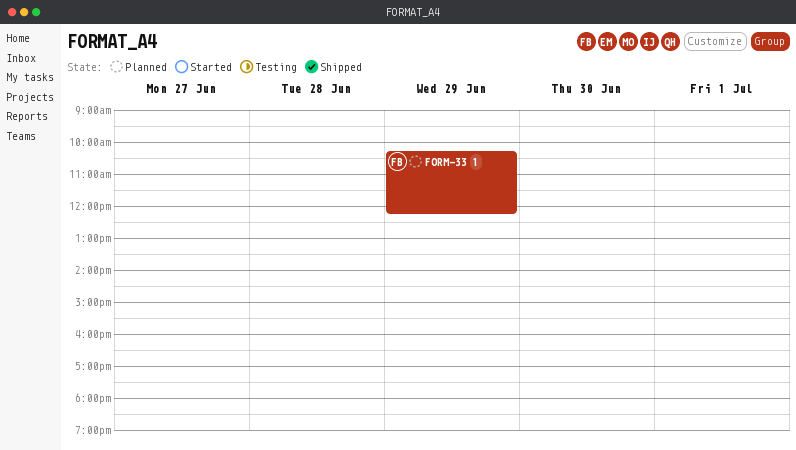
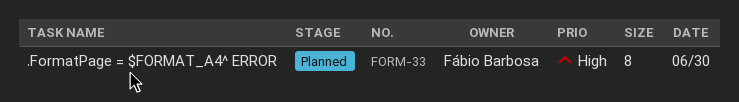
FORM-33, estimate: 1 -> 8
FORM-33, day: Jun 29 -> Jun 30

